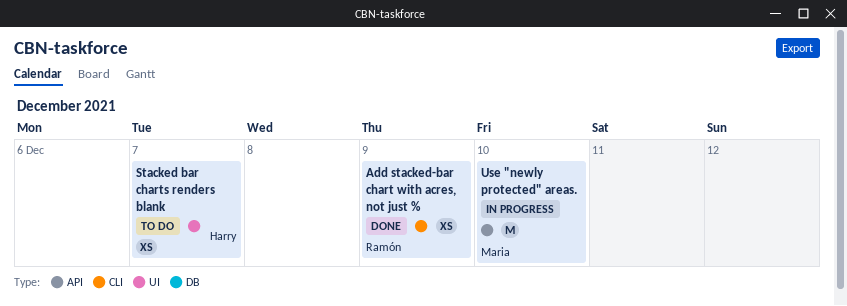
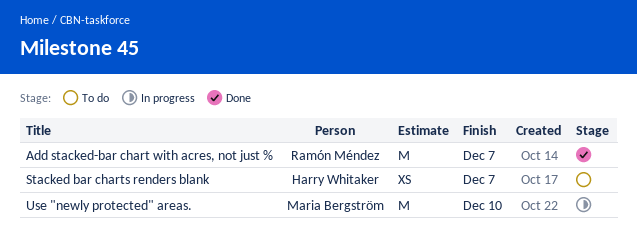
Add stacked-bar chart with acres, not just %, estimate: XS -> M
Add stacked-bar chart with acres, not just %, due: Dec 9 -> Dec 7

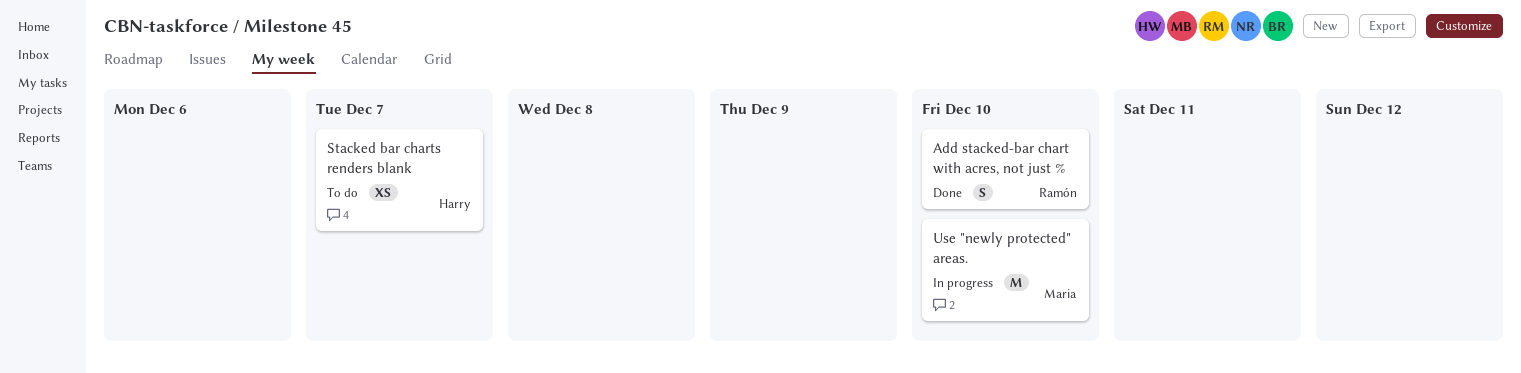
Add stacked-bar chart with acres, not just %, estimate: M -> S
Add stacked-bar chart with acres, not just %, due: Dec 7 -> Dec 10

